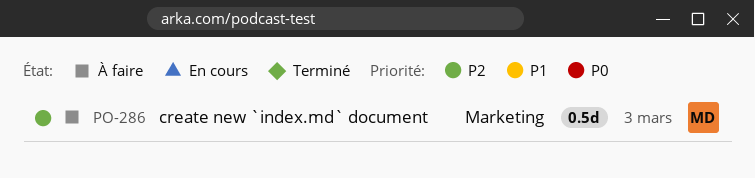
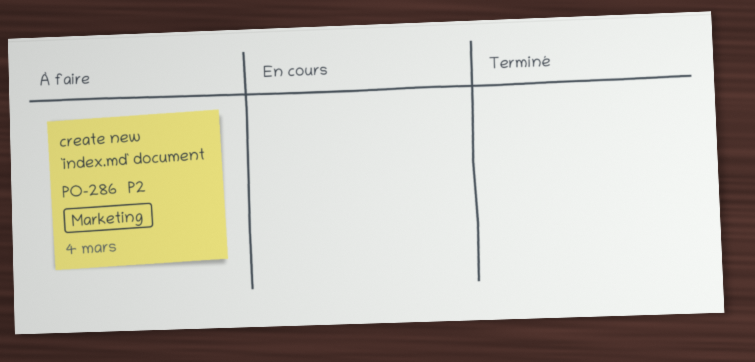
PO-286, due: Mar 3 -> Mar 4

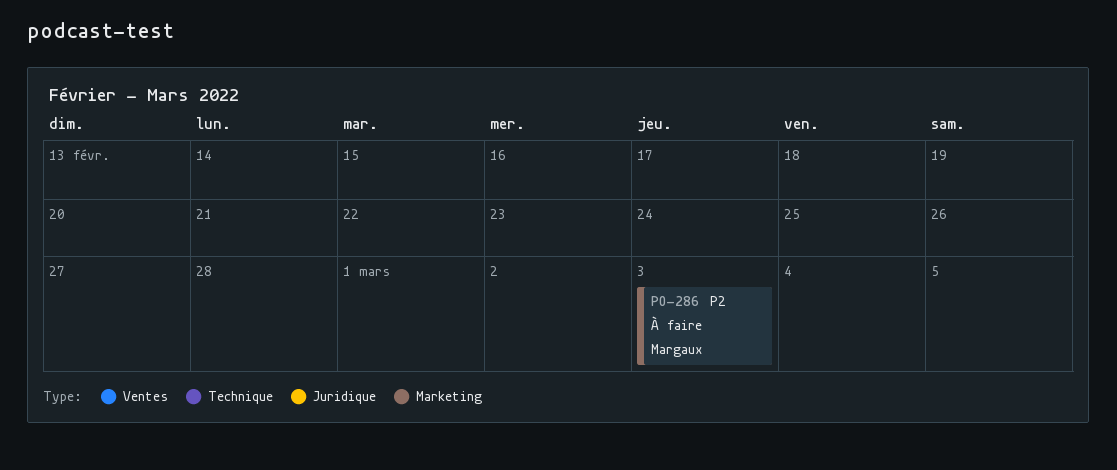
PO-286, due: Mar 4 -> Mar 3

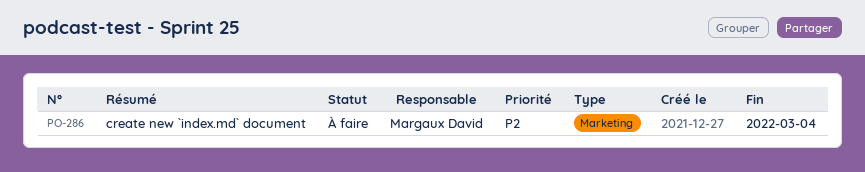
PO-286, due: Mar 3 -> Mar 4

